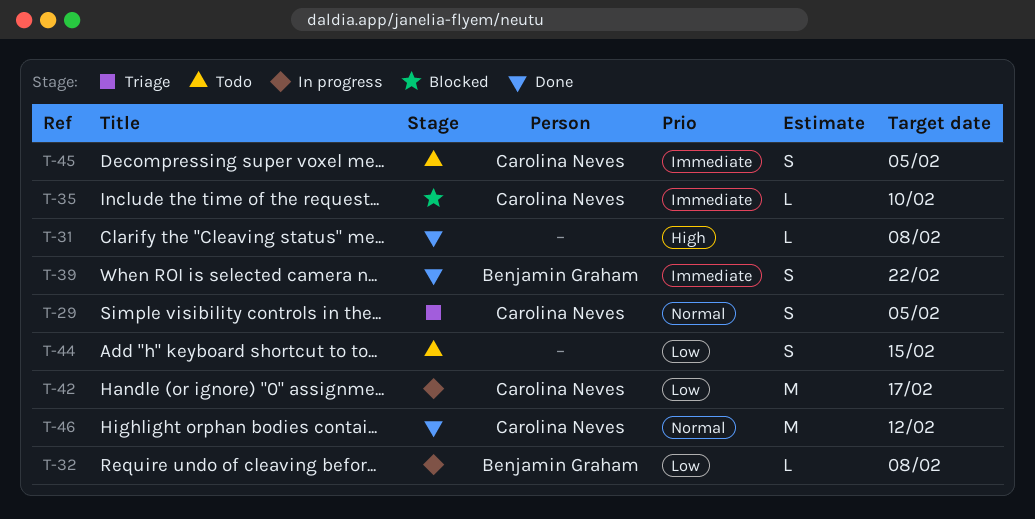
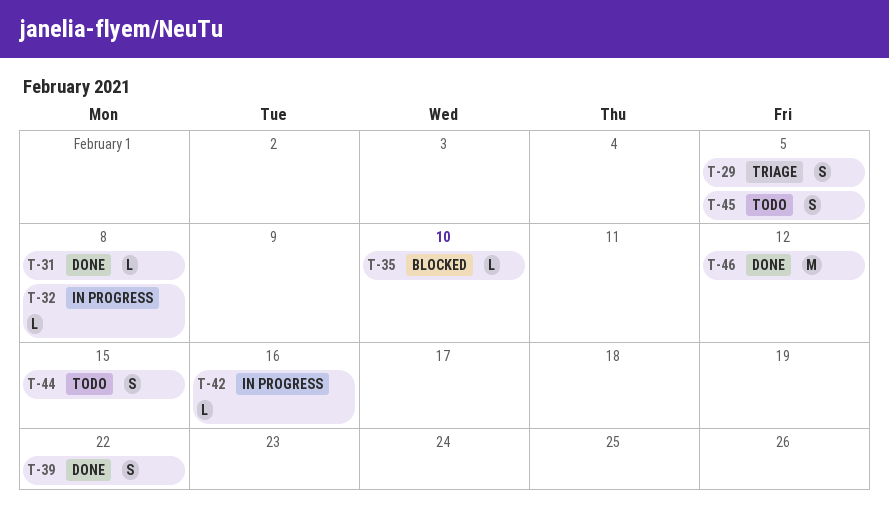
T-42, estimate: M -> L
T-42, due: Feb 17 -> Feb 16

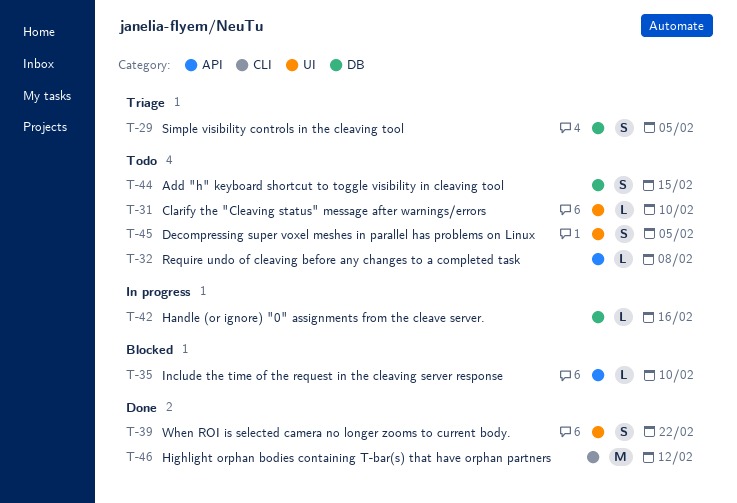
T-31, status: Done -> Todo
T-31, due: Feb 8 -> Feb 10
T-32, status: In progress -> Todo

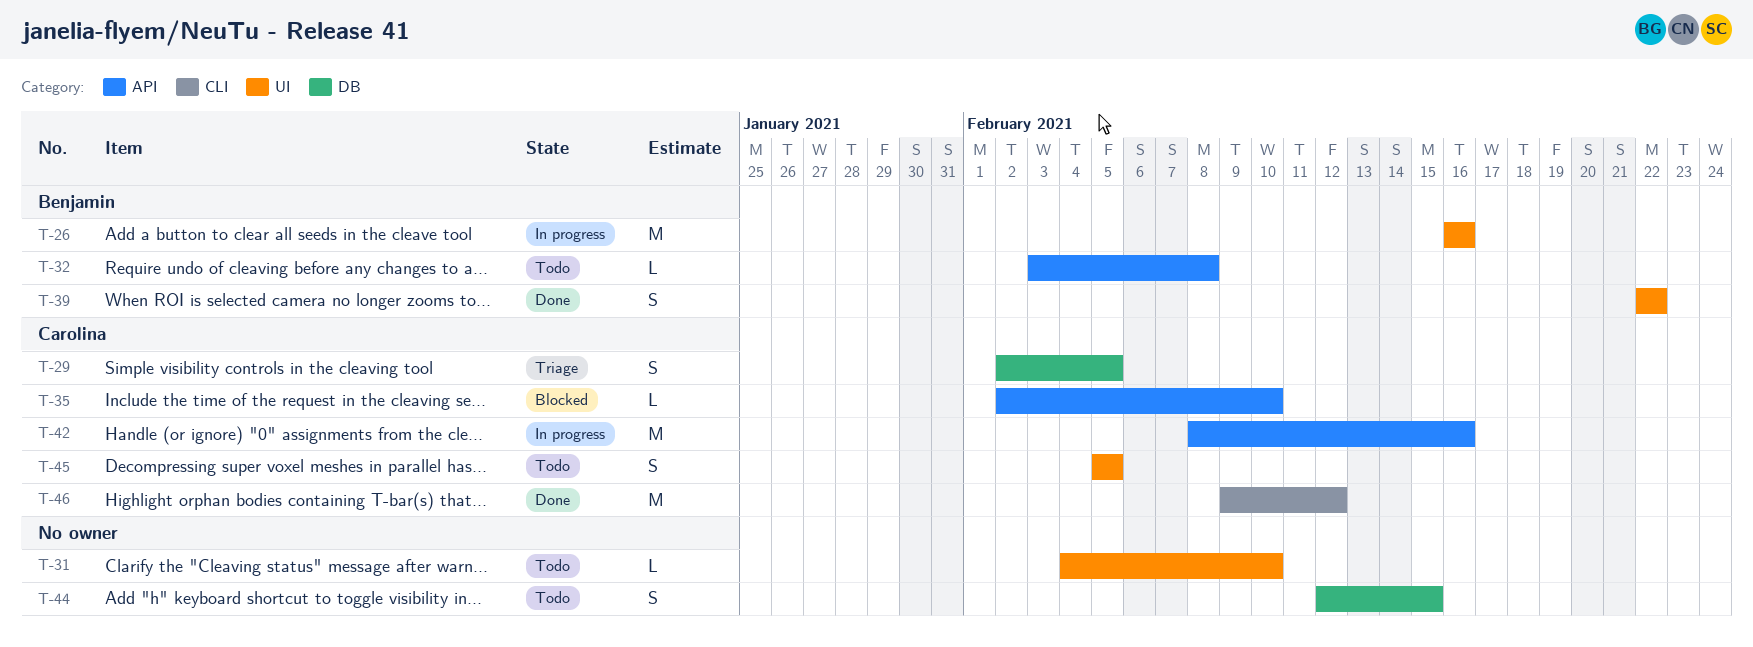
T-26: none -> present
T-42, label: DB -> API
T-42, estimate: L -> M

